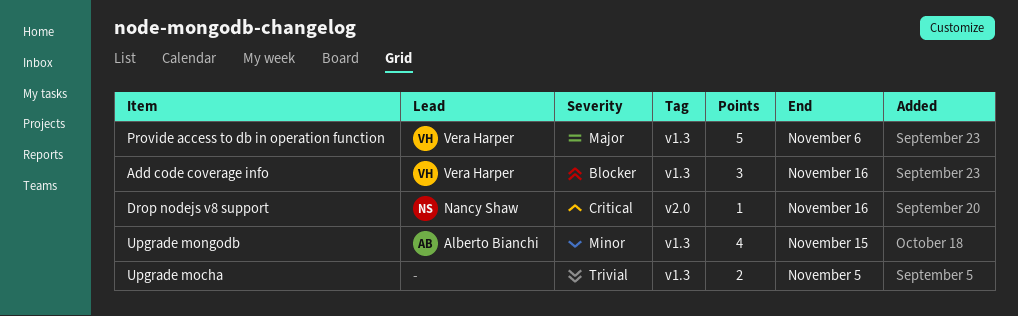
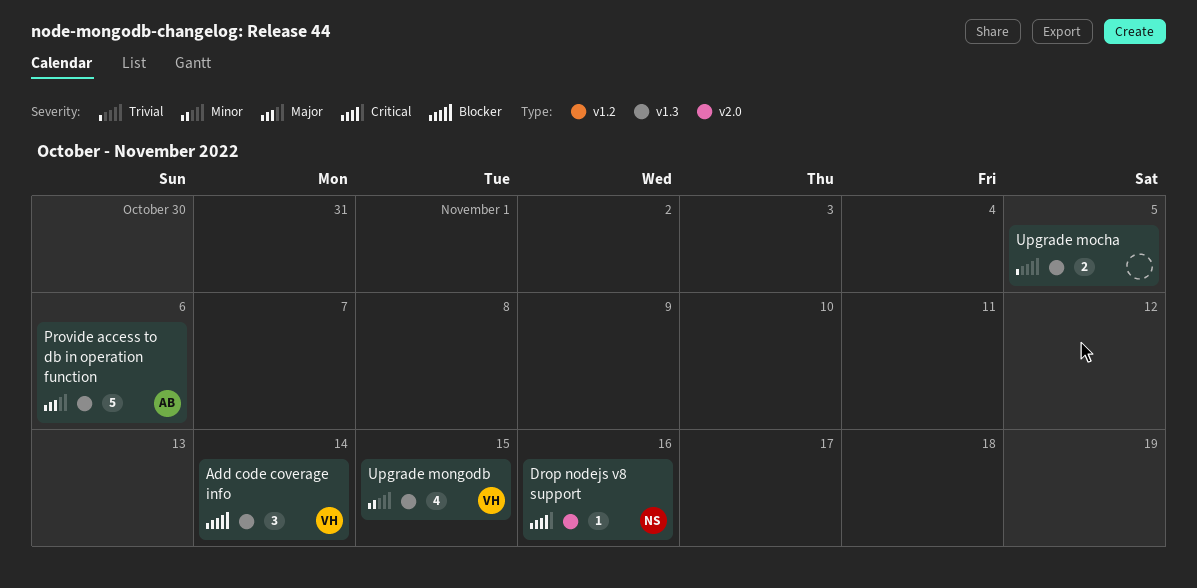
Add code coverage info, due: Nov 16 -> Nov 14
Provide access to db in operation function, owner: Vera Harper -> Alberto Bianchi
Upgrade mongodb, owner: Alberto Bianchi -> Vera Harper

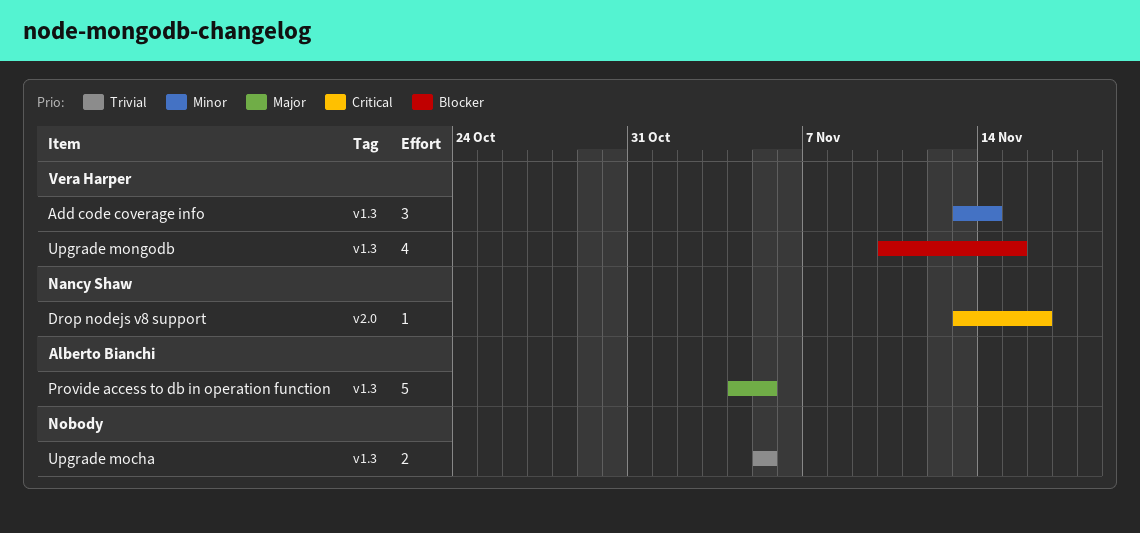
Add code coverage info, priority: Blocker -> Minor
Provide access to db in operation function, due: Nov 6 -> Nov 5
Upgrade mongodb, priority: Minor -> Blocker

